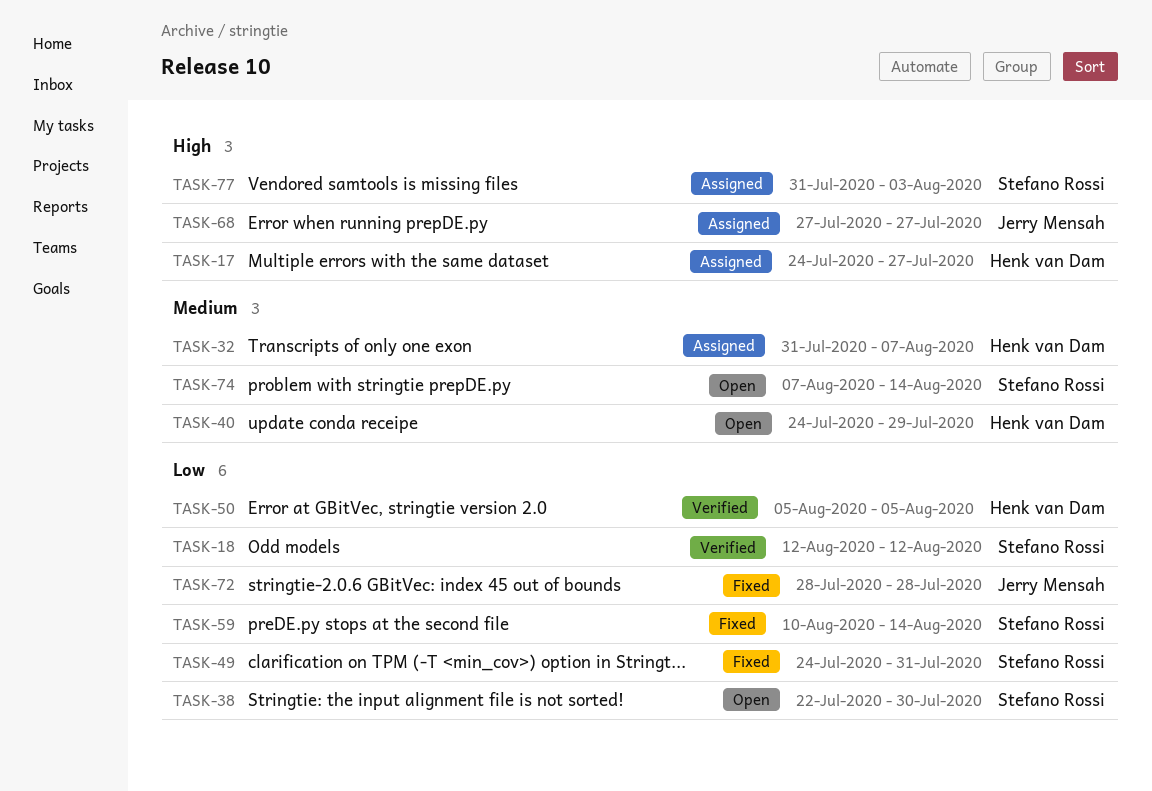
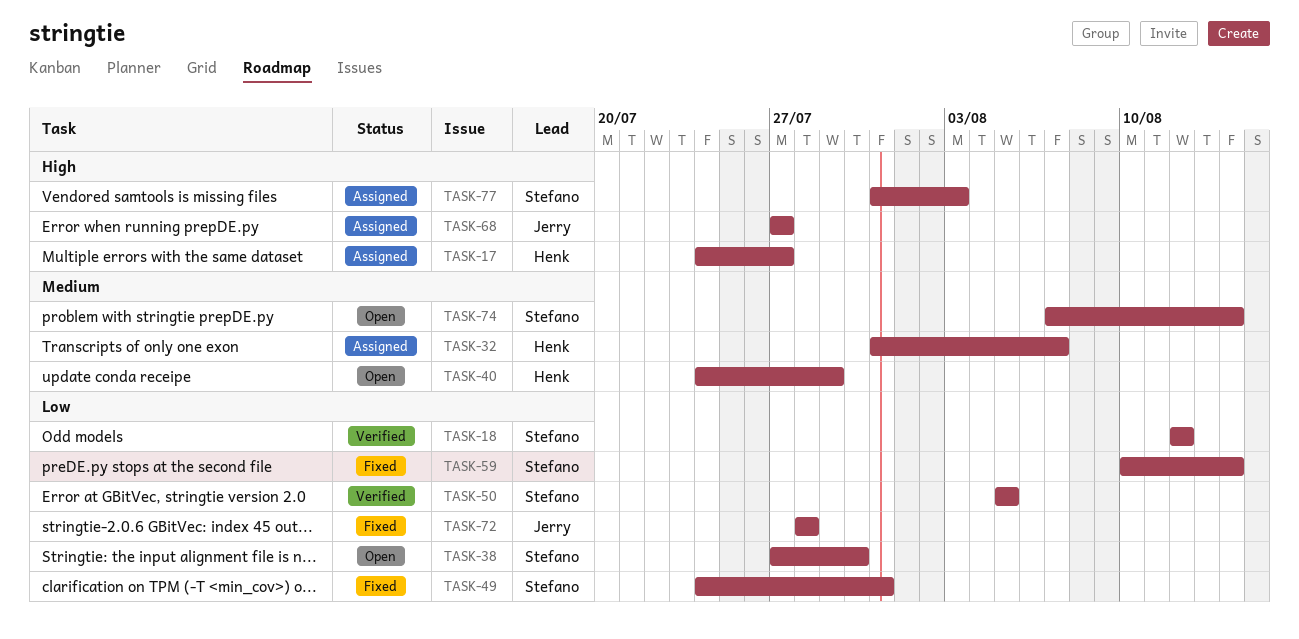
TASK-38, start: Jul 22 -> Jul 27
TASK-50, owner: Henk van Dam -> Stefano Rossi

